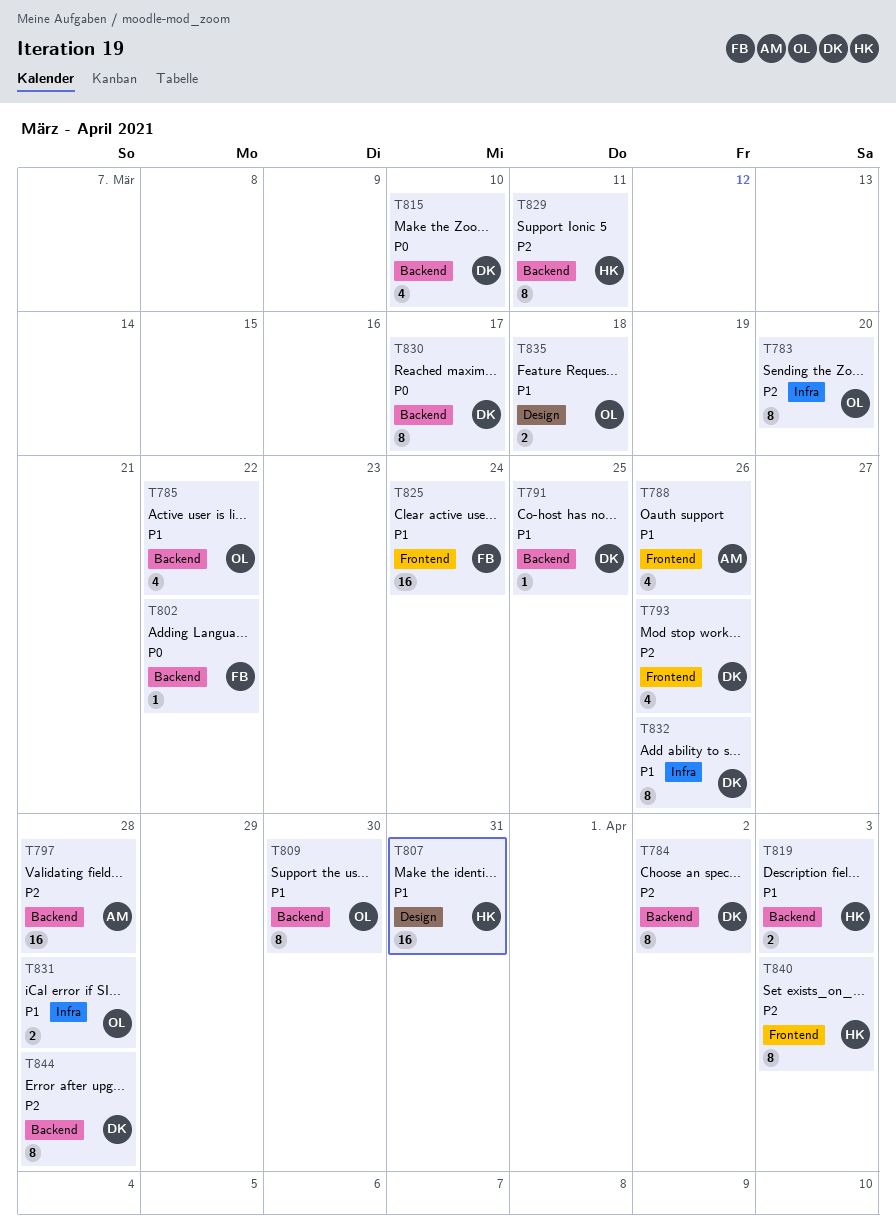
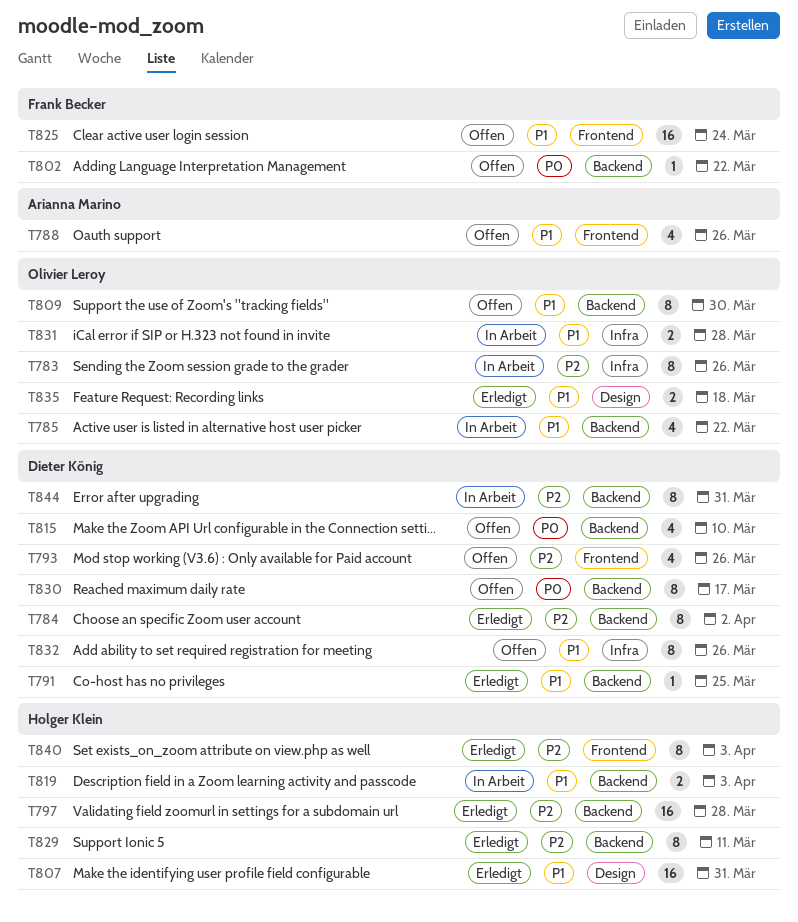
T783, due: Mar 20 -> Mar 26
T797, owner: Arianna Marino -> Holger Klein
T844, due: Mar 28 -> Mar 31

